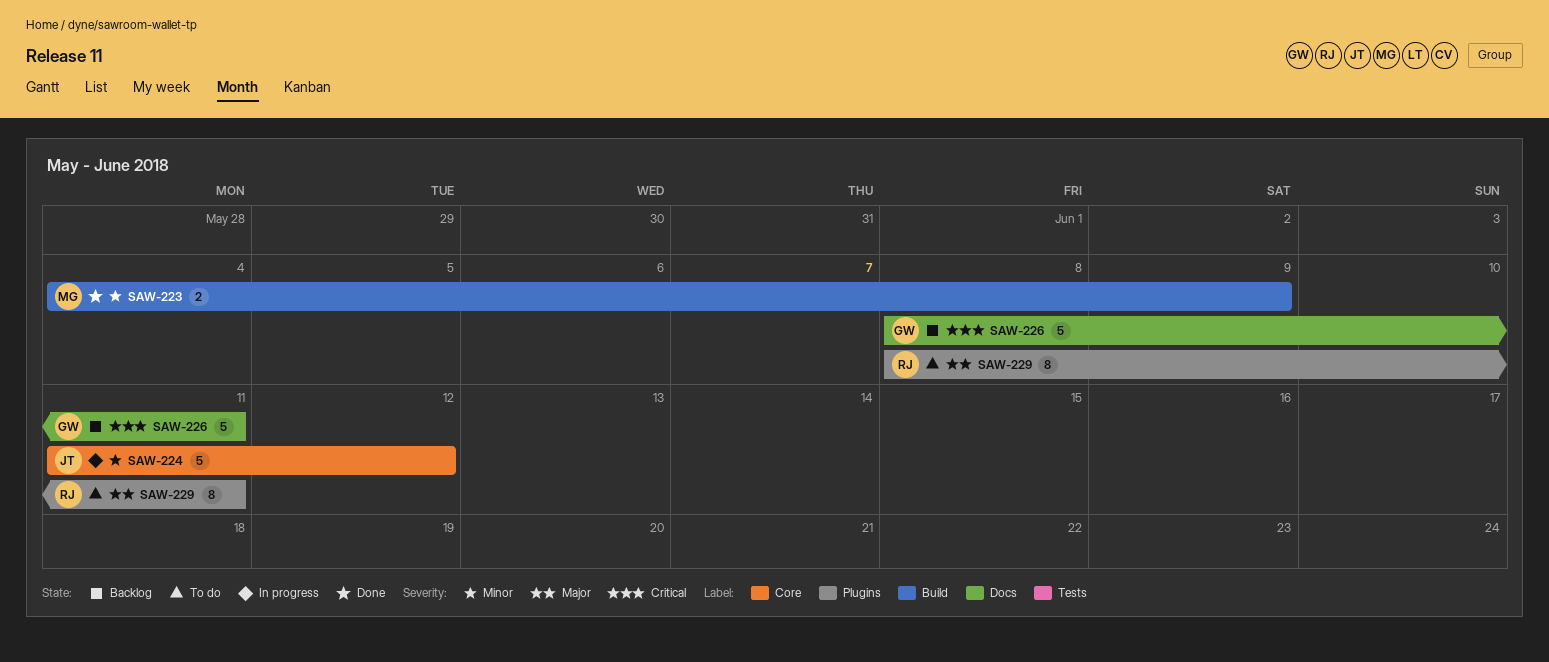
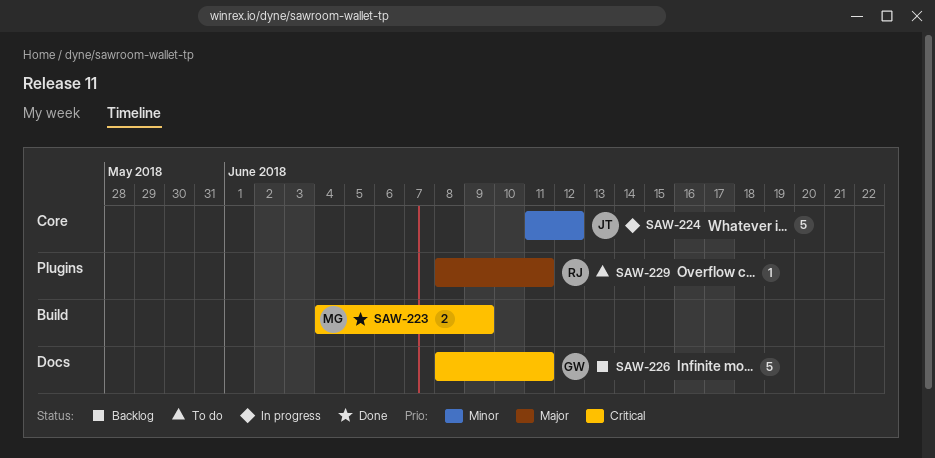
SAW-223, priority: Minor -> Critical
SAW-229, estimate: 8 -> 1

